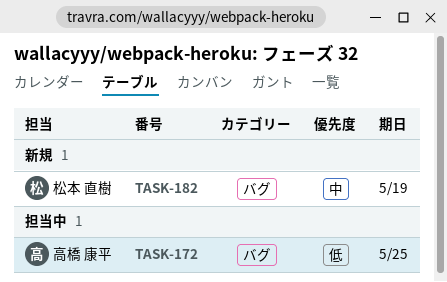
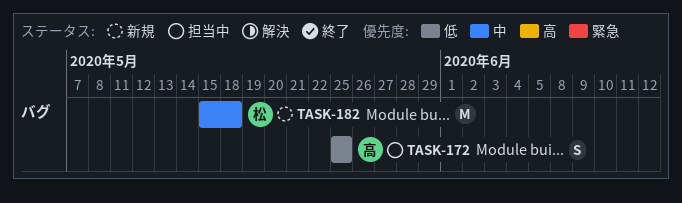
TASK-182, due: May 19 -> May 18

